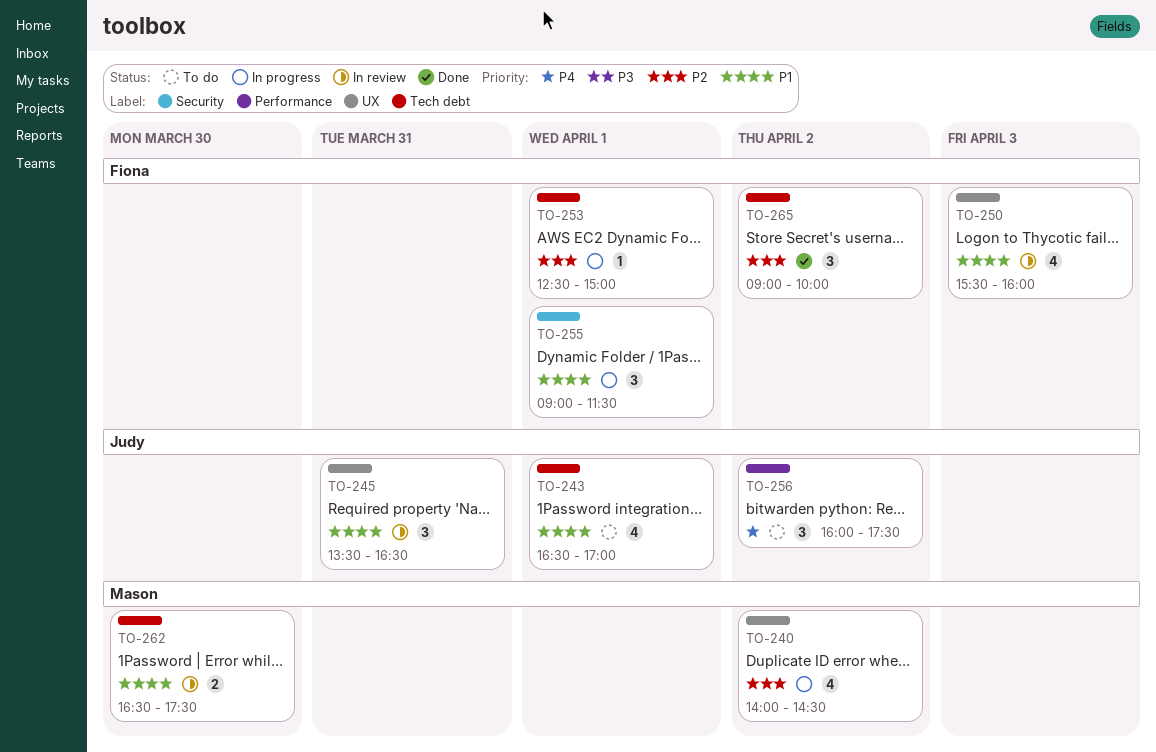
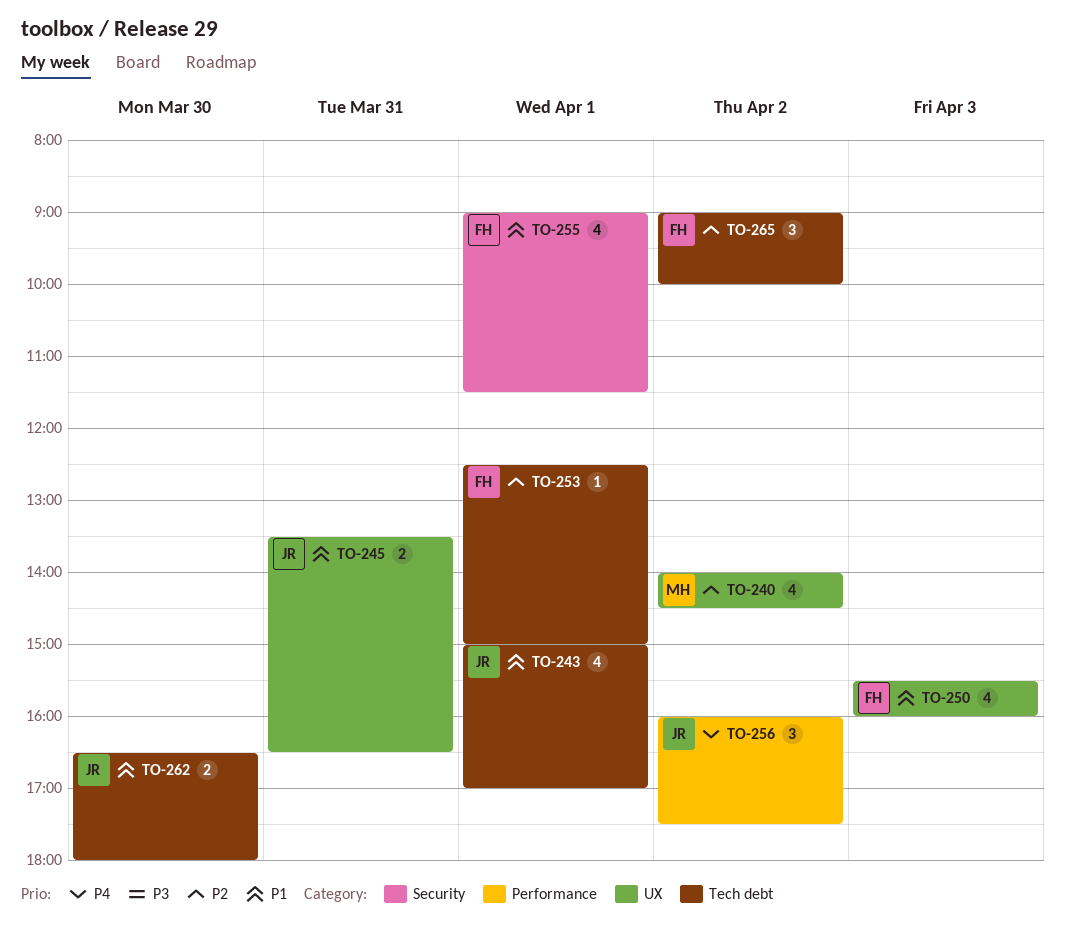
TO-243, begins: 16:30 -> 15:00
TO-245, estimate: 3 -> 2
TO-255, estimate: 3 -> 4
TO-262, owner: Mason -> Judy
TO-262, ends: 17:30 -> 18:00

